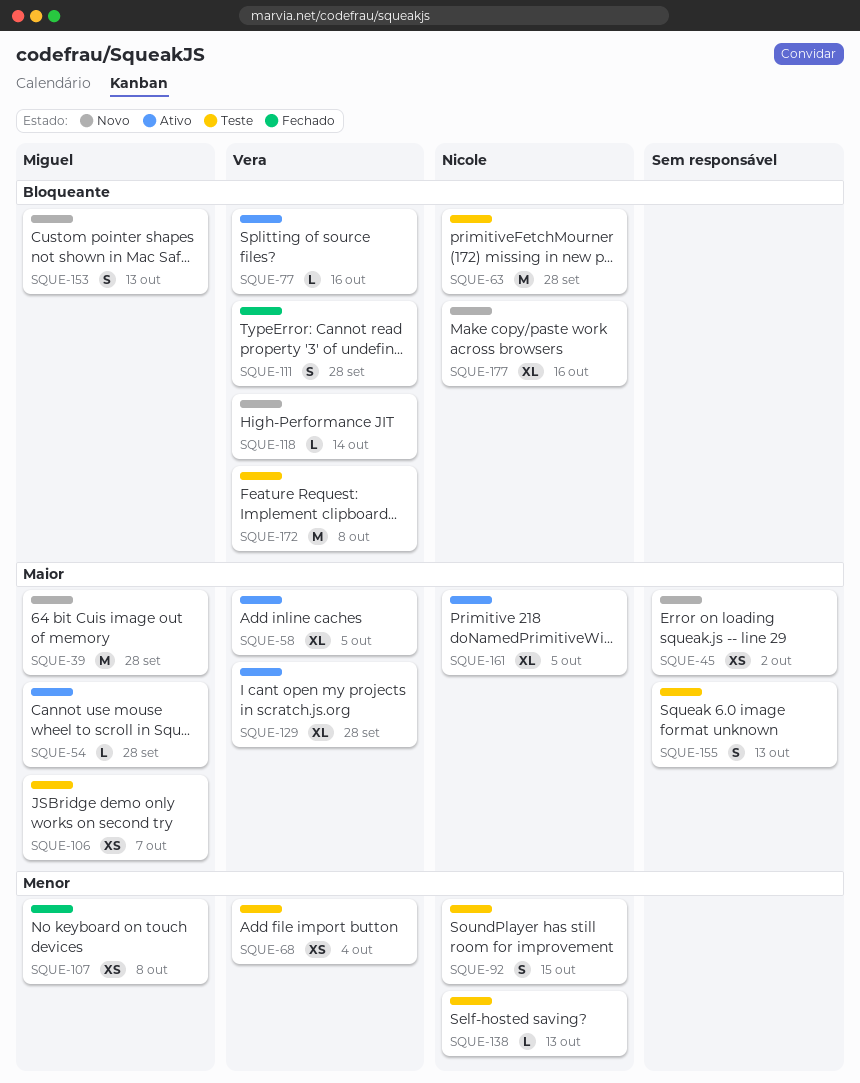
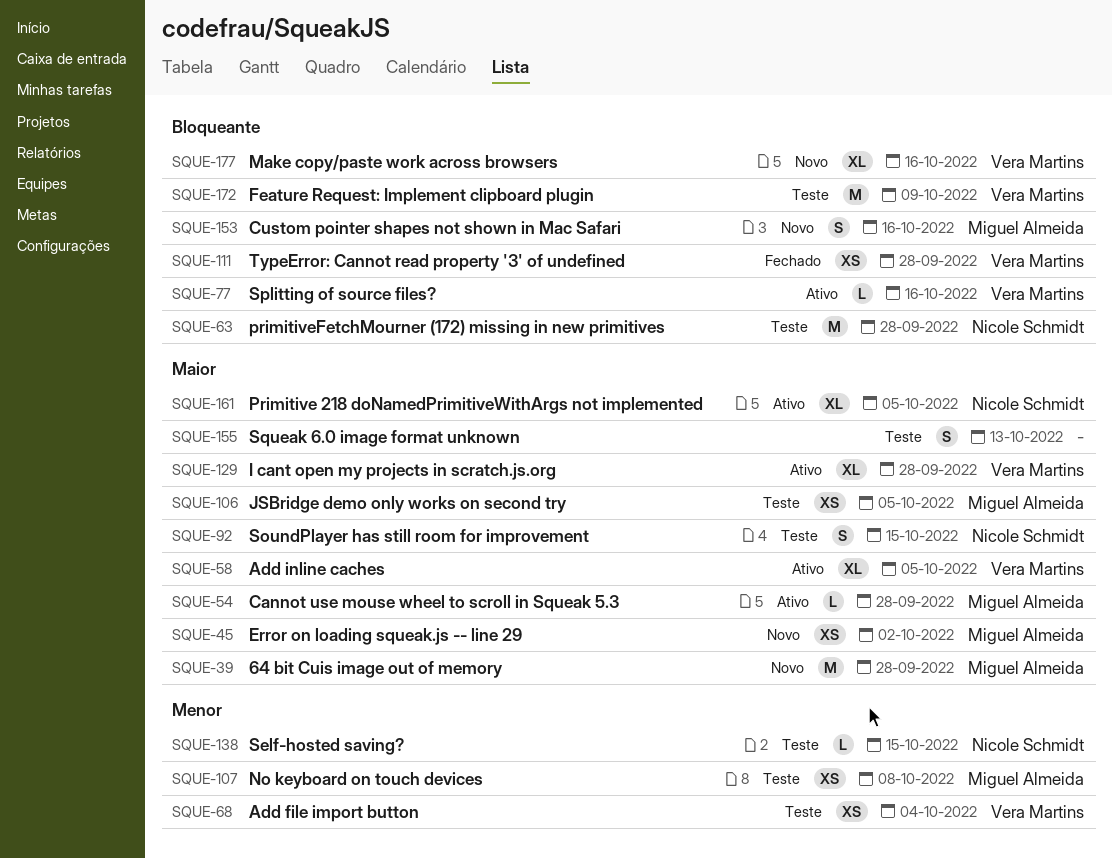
SQUE-45, owner: none -> Miguel Almeida
SQUE-92, priority: Menor -> Maior
SQUE-106, due: Oct 7 -> Oct 5
SQUE-107, status: Fechado -> Teste
SQUE-111, estimate: S -> XS
SQUE-118: present -> none
SQUE-138, due: Oct 13 -> Oct 15
SQUE-153, due: Oct 13 -> Oct 16
SQUE-172, due: Oct 8 -> Oct 9
SQUE-177, owner: Nicole Schmidt -> Vera Martins

